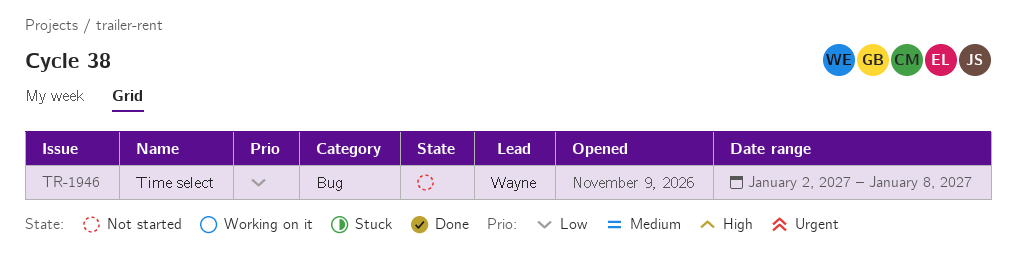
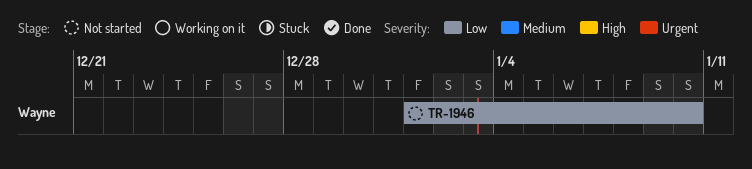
TR-1946, start: Jan 2 -> Jan 1
TR-1946, due: Jan 8 -> Jan 10

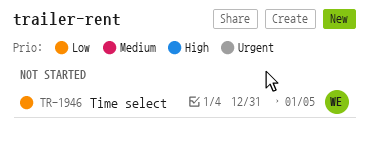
TR-1946, start: Jan 1 -> Dec 31
TR-1946, due: Jan 10 -> Jan 5

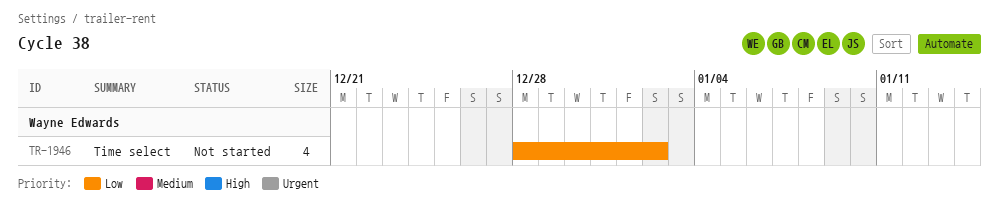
TR-1946, start: Dec 31 -> Dec 28
TR-1946, due: Jan 5 -> Jan 2

